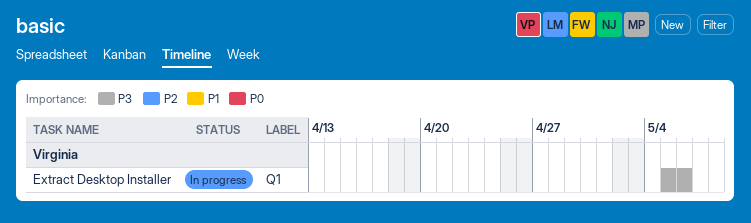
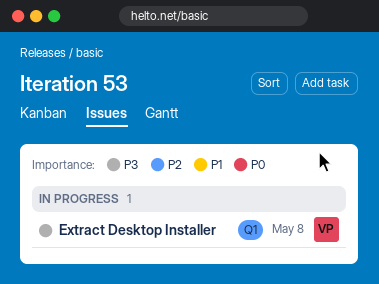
Extract Desktop Installer, due: May 6 -> May 8

